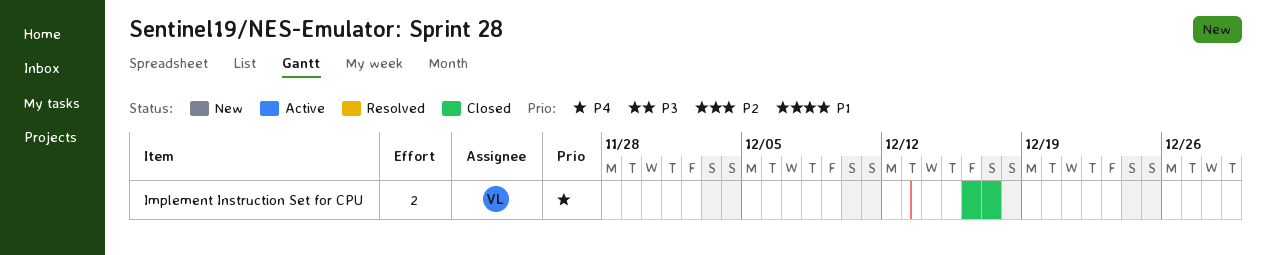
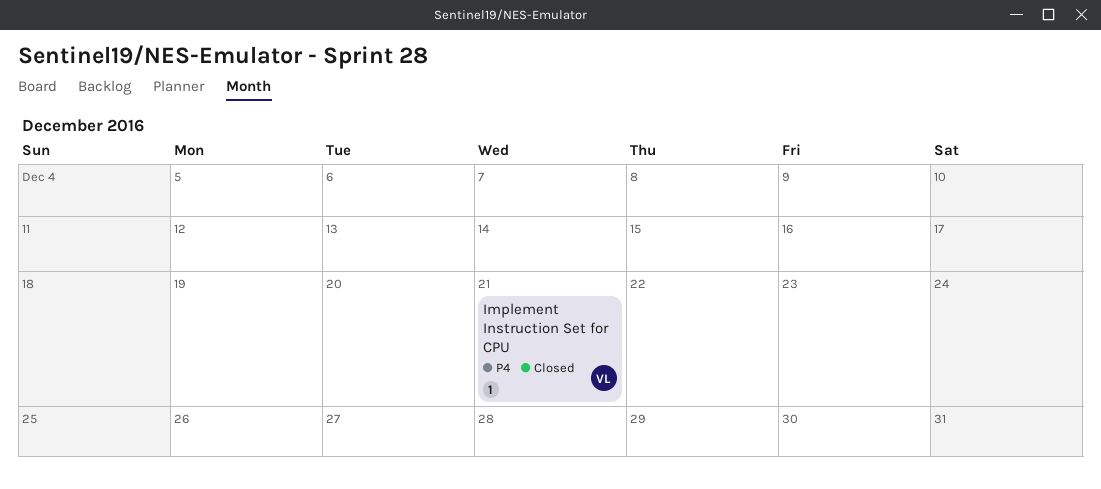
Implement Instruction Set for CPU, estimate: 2 -> 1
Implement Instruction Set for CPU, due: Dec 17 -> Dec 21

